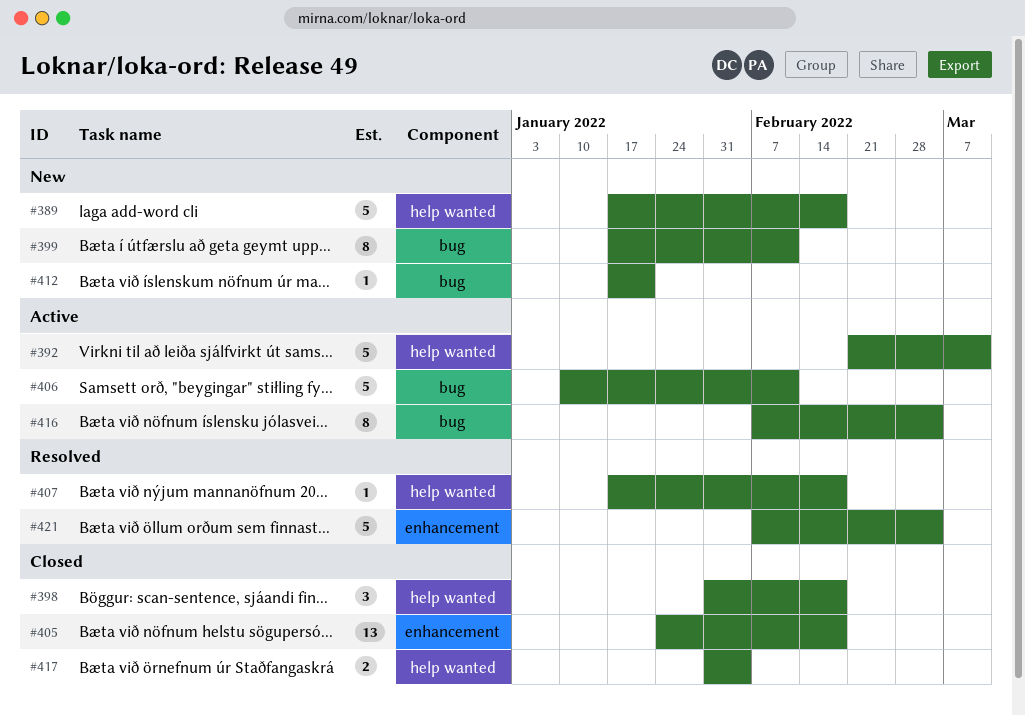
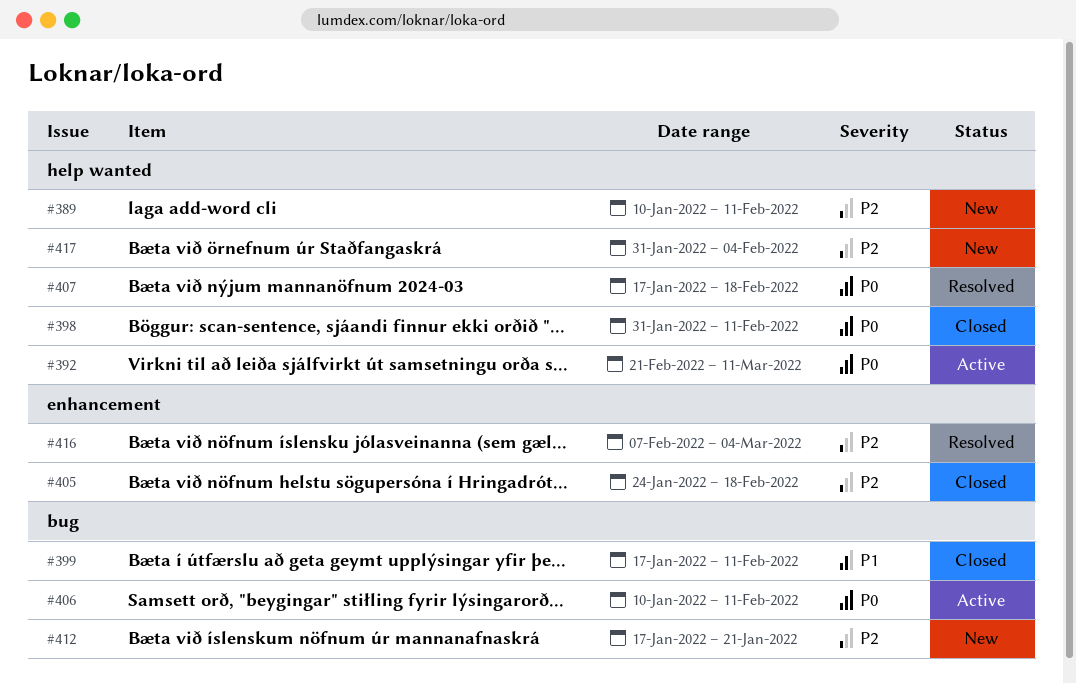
#389, start: Jan 17 -> Jan 10
#389, due: Feb 18 -> Feb 11
#398, due: Feb 18 -> Feb 11
#399, status: New -> Closed
#416, status: Active -> Resolved
#416, label: bug -> enhancement
#417, status: Closed -> New
#421: present -> none

